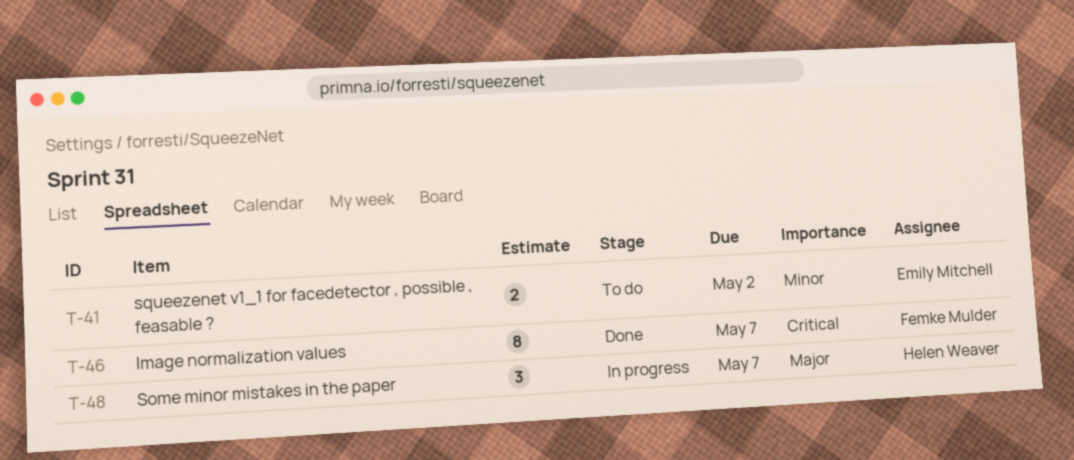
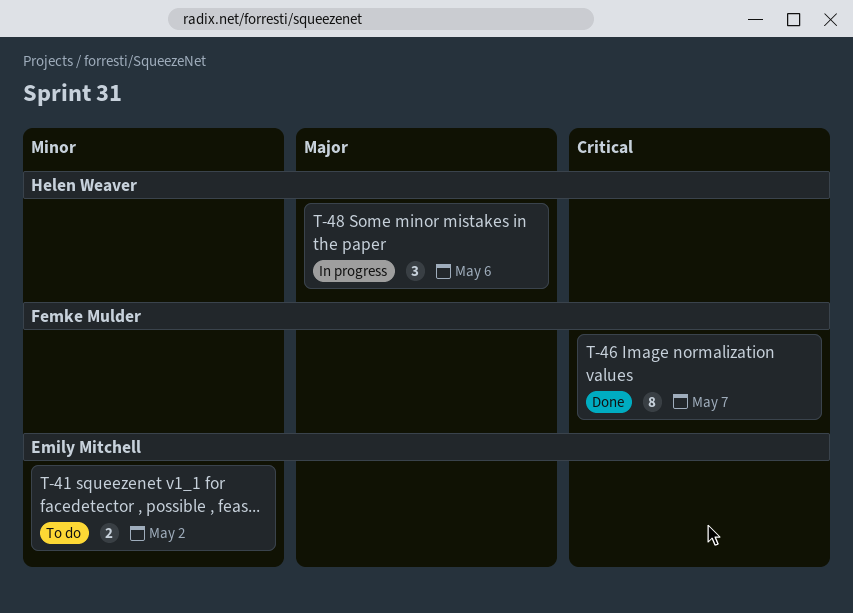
T-48, due: May 7 -> May 6

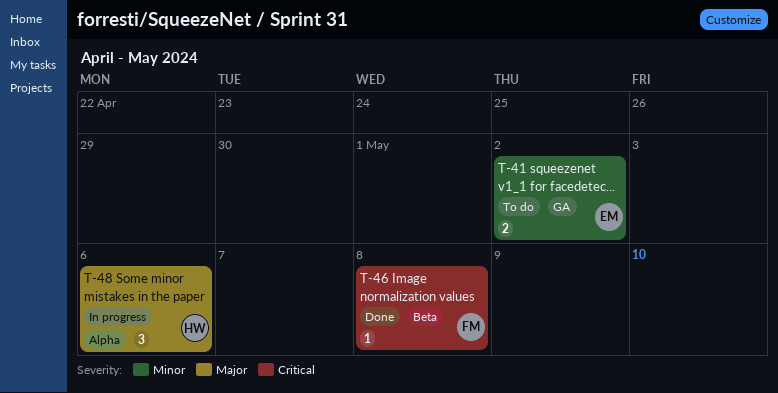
T-46, estimate: 8 -> 1
T-46, due: May 7 -> May 8

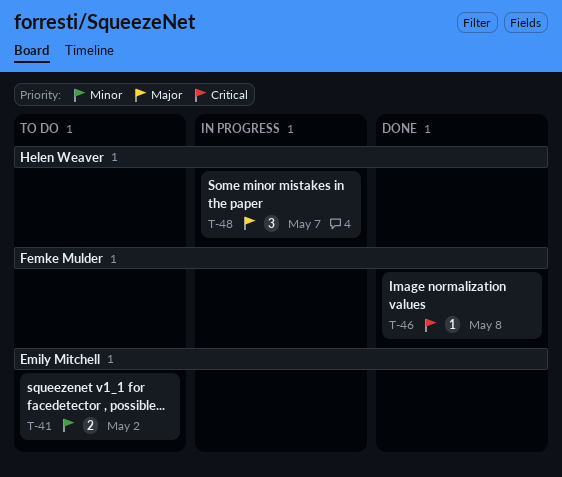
T-48, due: May 6 -> May 7

